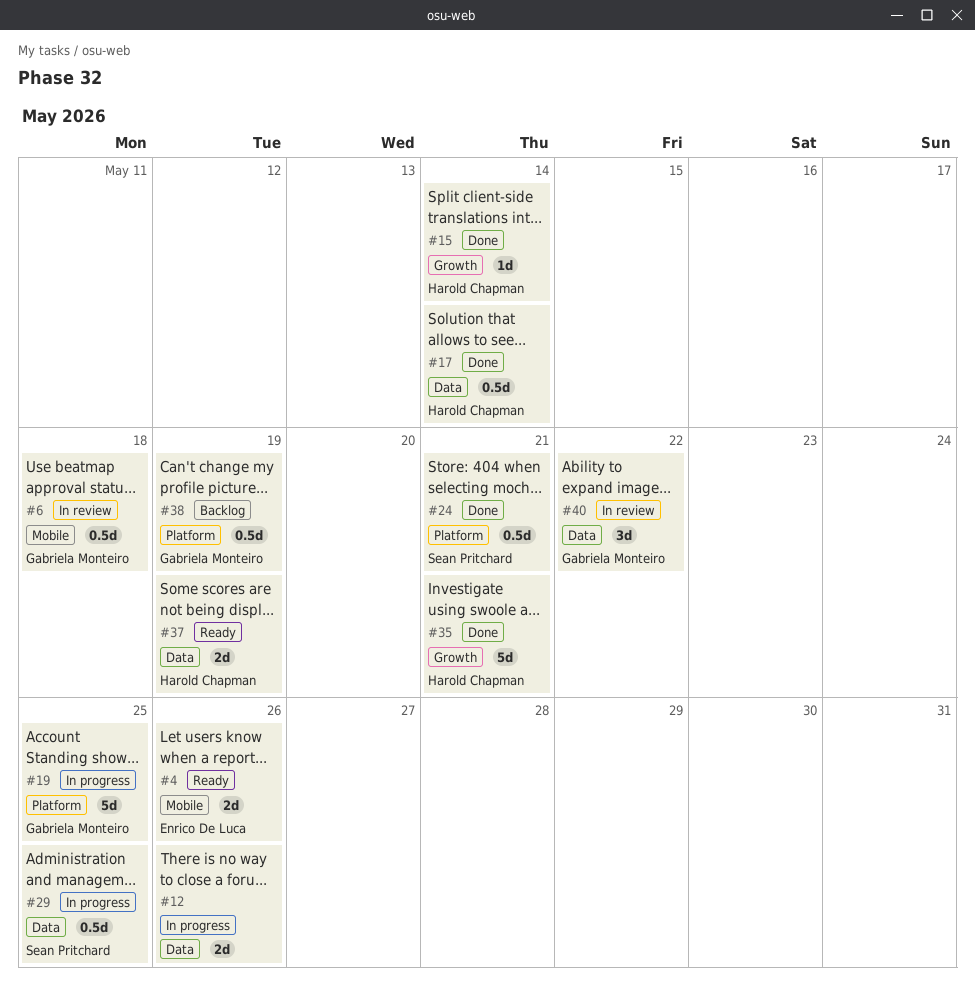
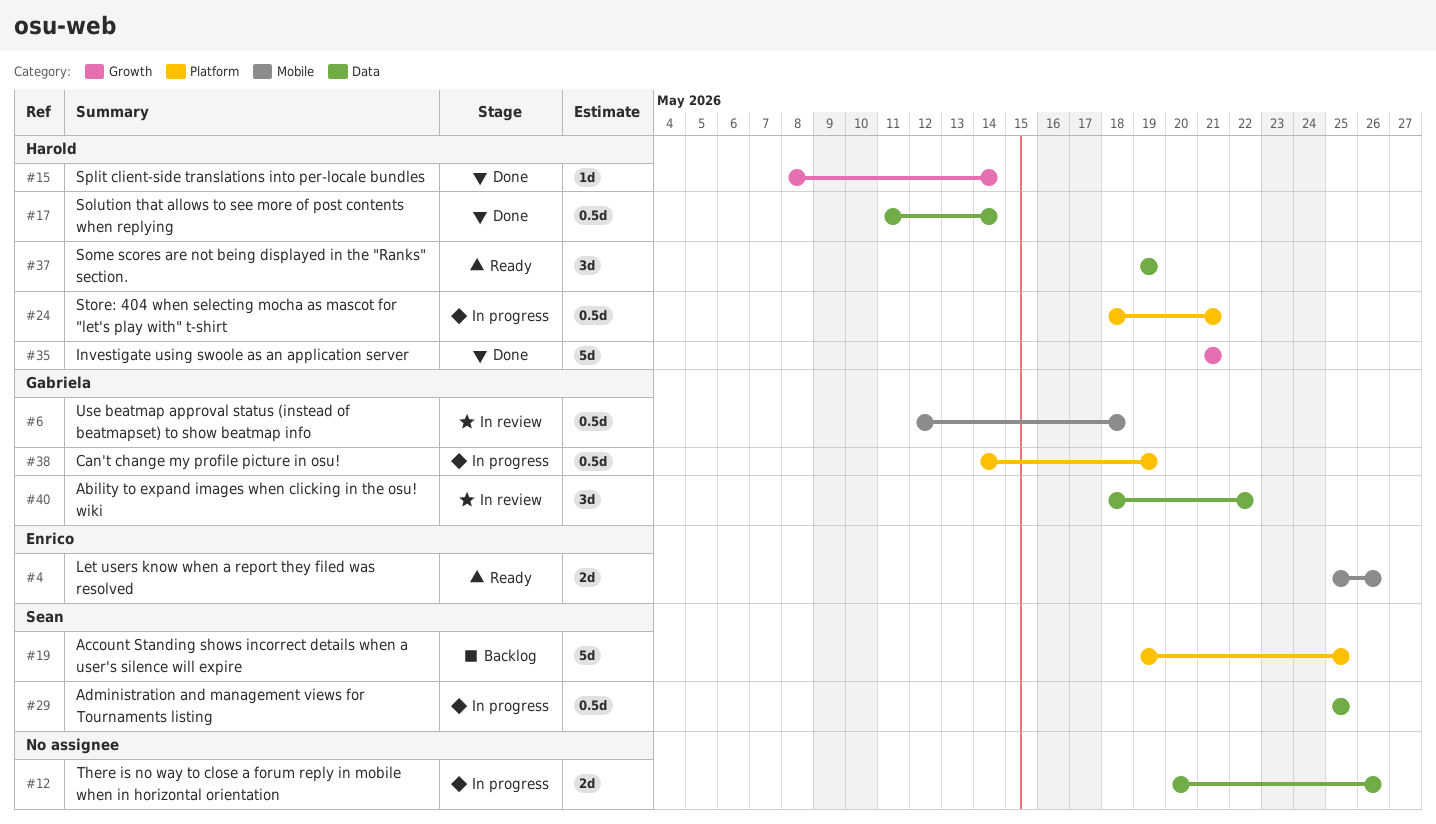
#19, status: In progress -> Backlog
#19, owner: Gabriela Monteiro -> Sean Pritchard
#24, status: Done -> In progress
#24, owner: Sean Pritchard -> Harold Chapman
#37, estimate: 2d -> 3d
#38, status: Backlog -> In progress

